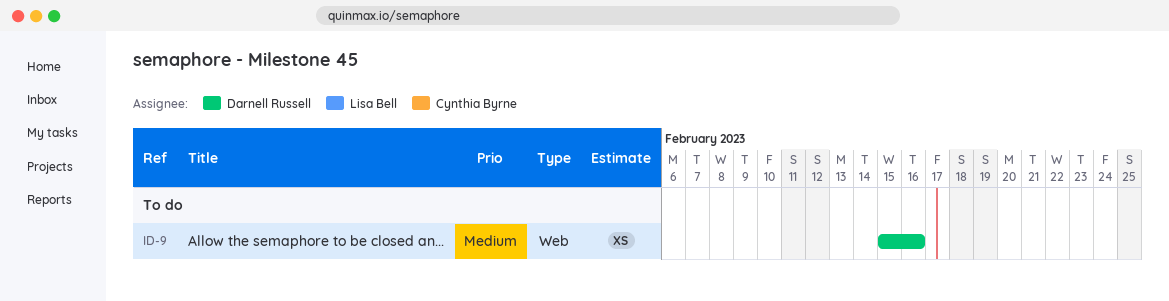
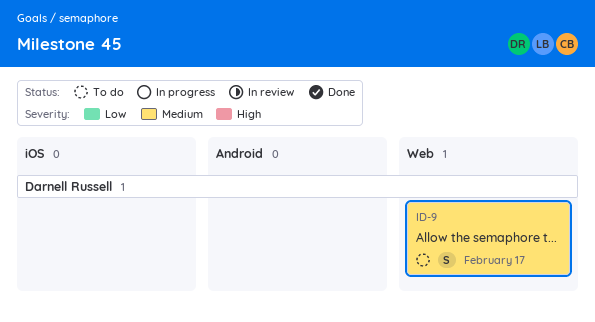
ID-9, estimate: XS -> S
ID-9, due: Feb 16 -> Feb 17

